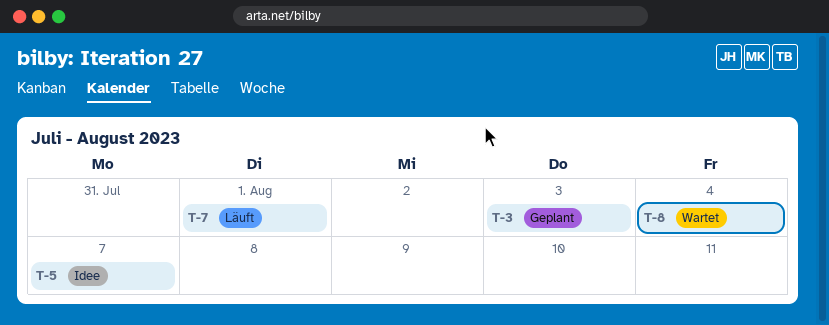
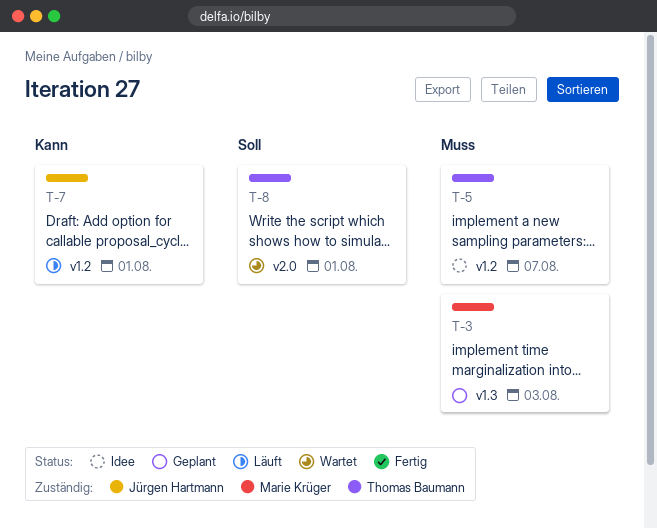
T-8, due: Aug 4 -> Aug 1

